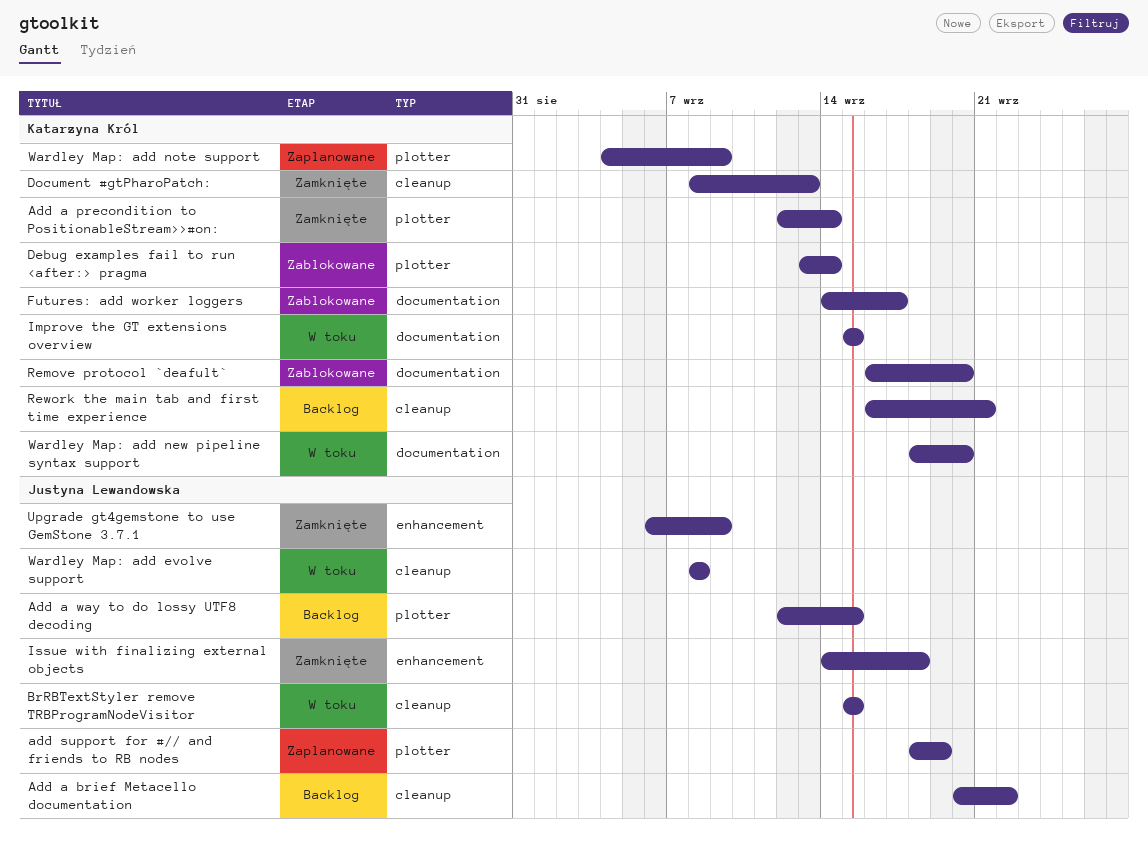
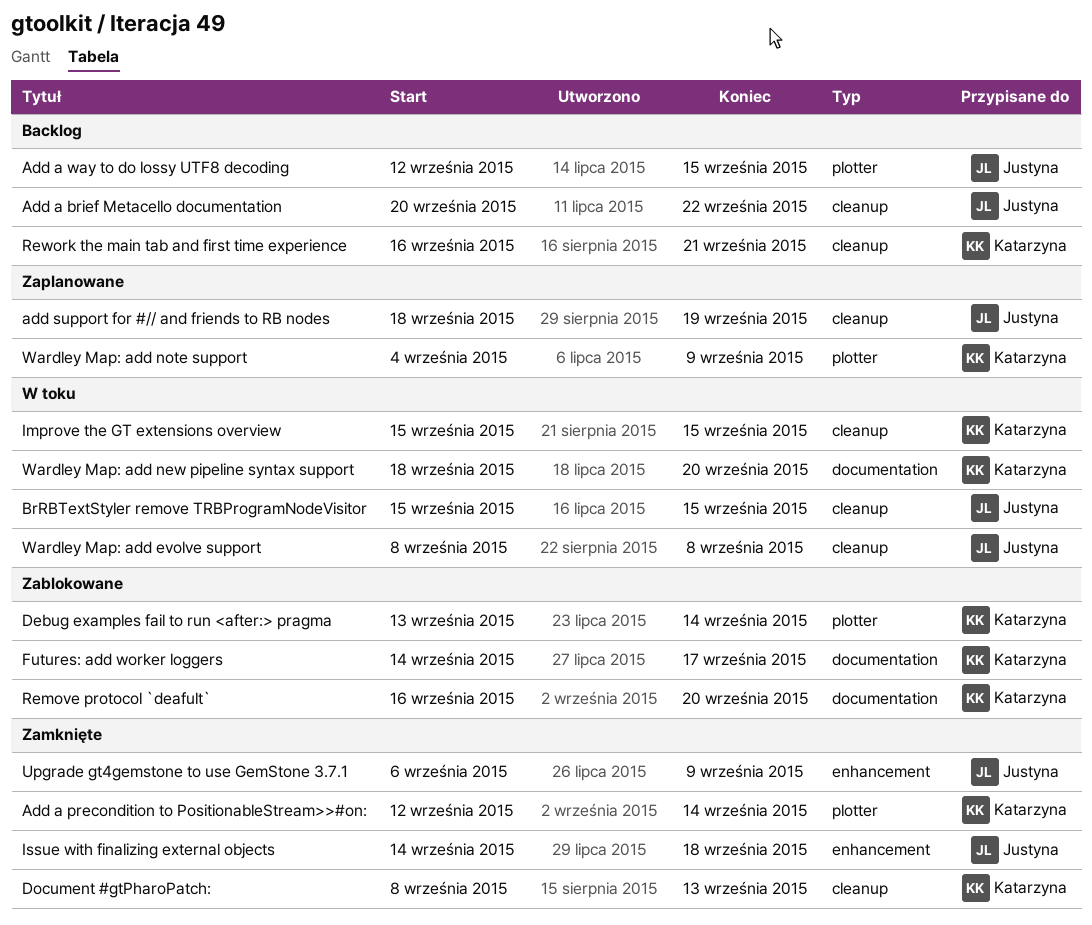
add support for #// and friends to RB nodes, label: plotter -> cleanup
Improve the GT extensions overview, label: documentation -> cleanup

